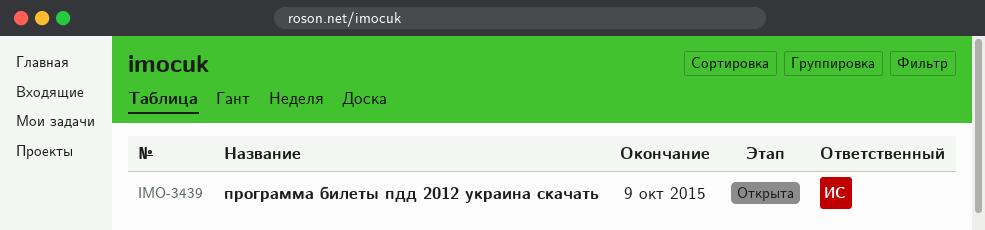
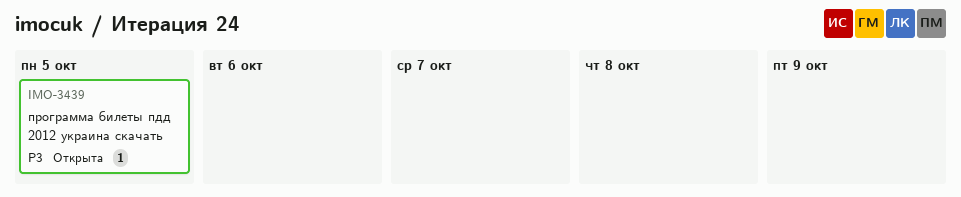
IMO-3439, due: Oct 9 -> Oct 5

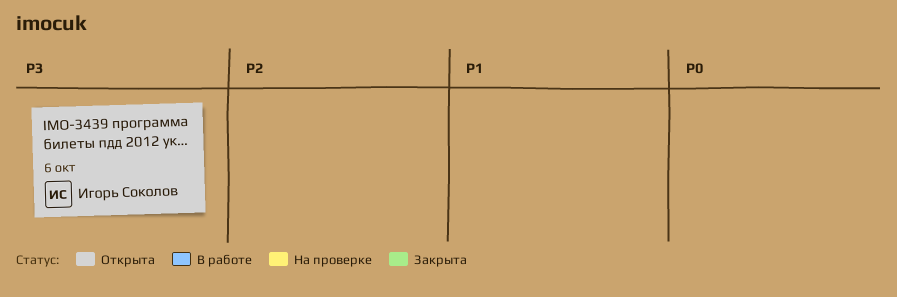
IMO-3439, due: Oct 5 -> Oct 6

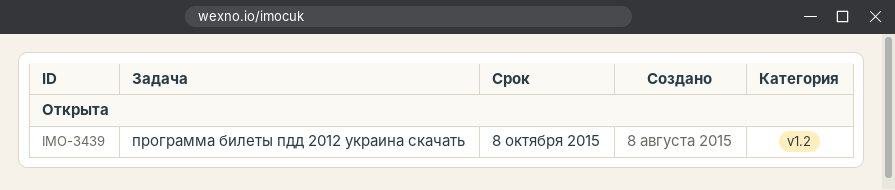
IMO-3439, due: Oct 6 -> Oct 8

